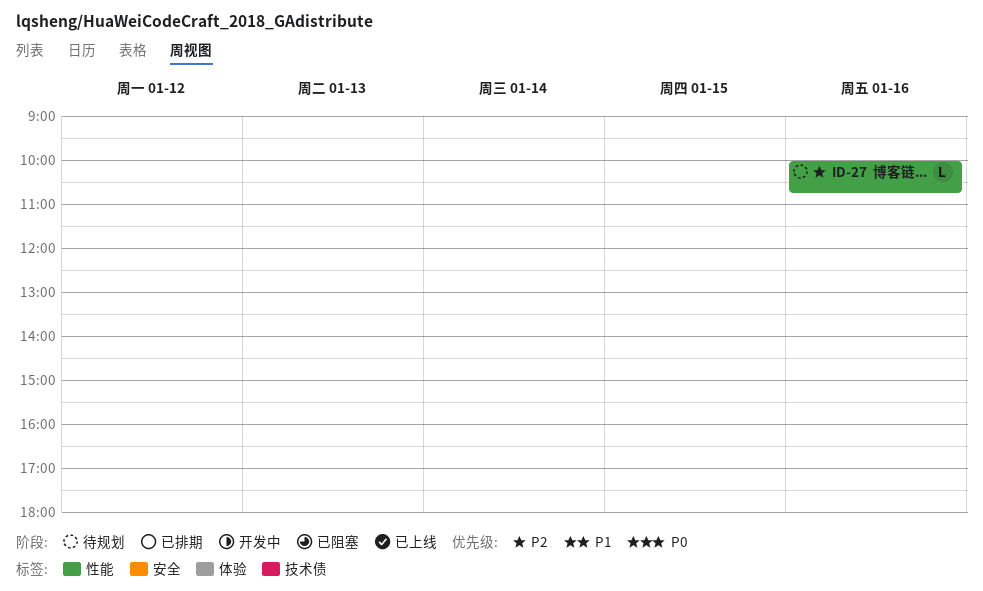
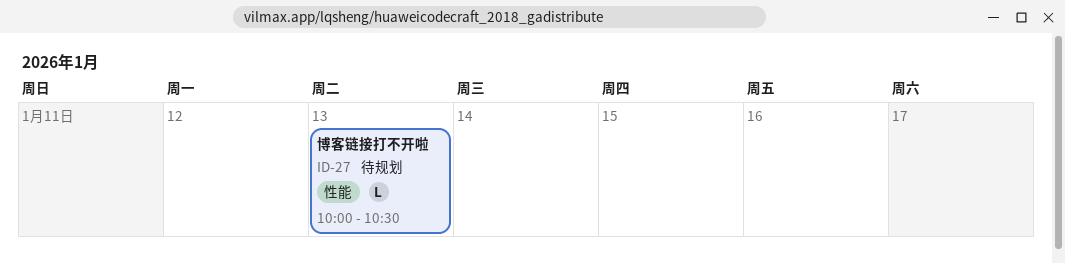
ID-27, day: Jan 16 -> Jan 13
ID-27, ends: 10:45 -> 10:30

